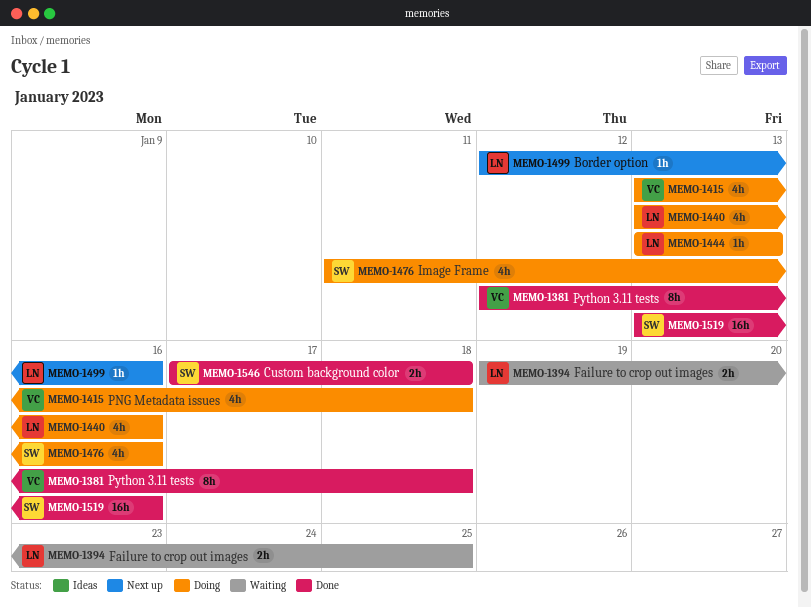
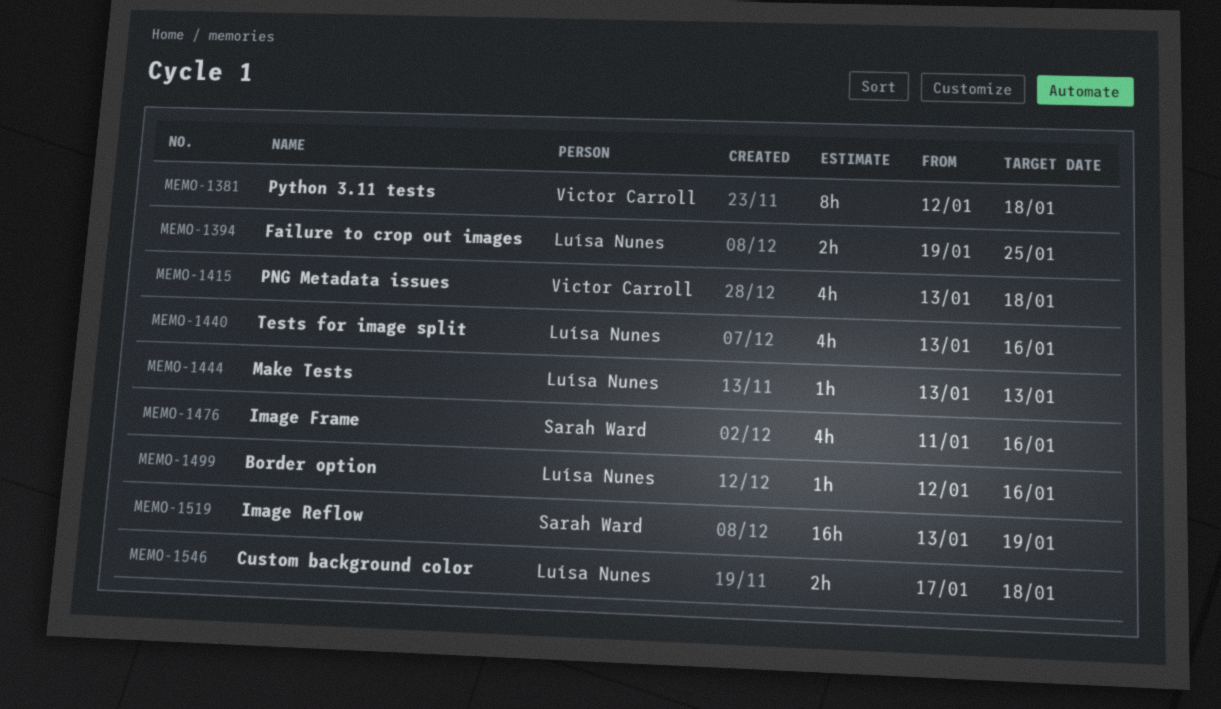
MEMO-1519, due: Jan 16 -> Jan 19
MEMO-1546, owner: Sarah Ward -> Luísa Nunes

